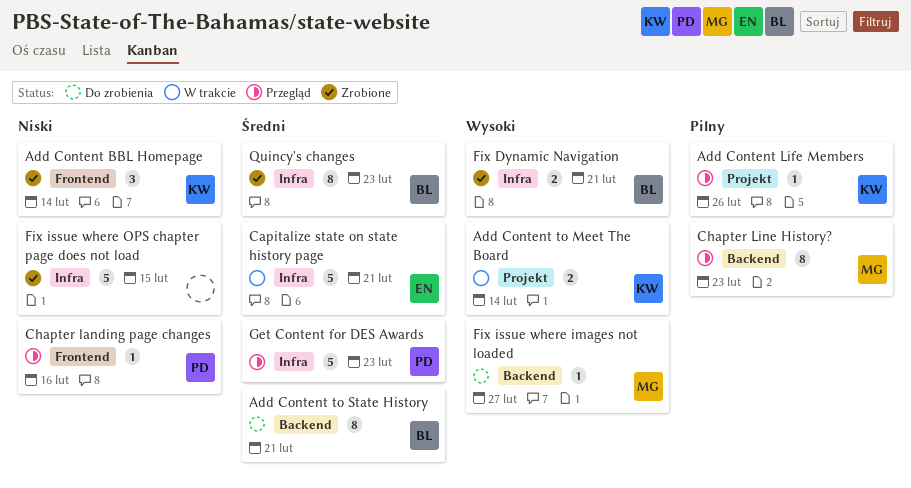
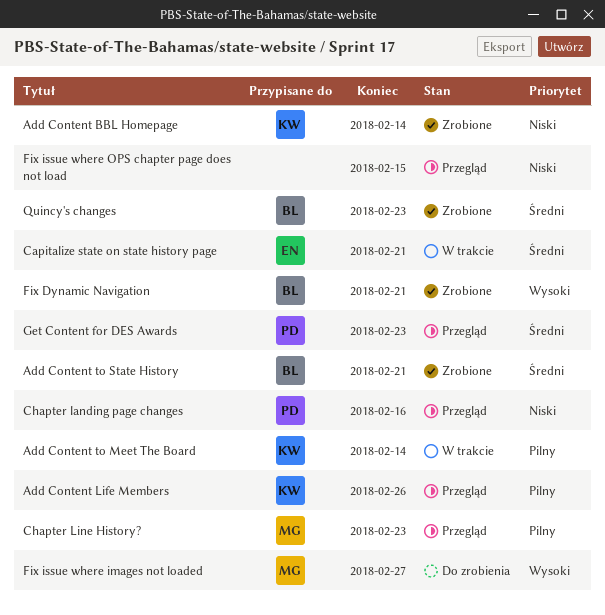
Add Content to Meet The Board, priority: Wysoki -> Pilny
Add Content to State History, status: Do zrobienia -> Zrobione
Fix issue where OPS chapter page does not load, status: Zrobione -> Przegląd

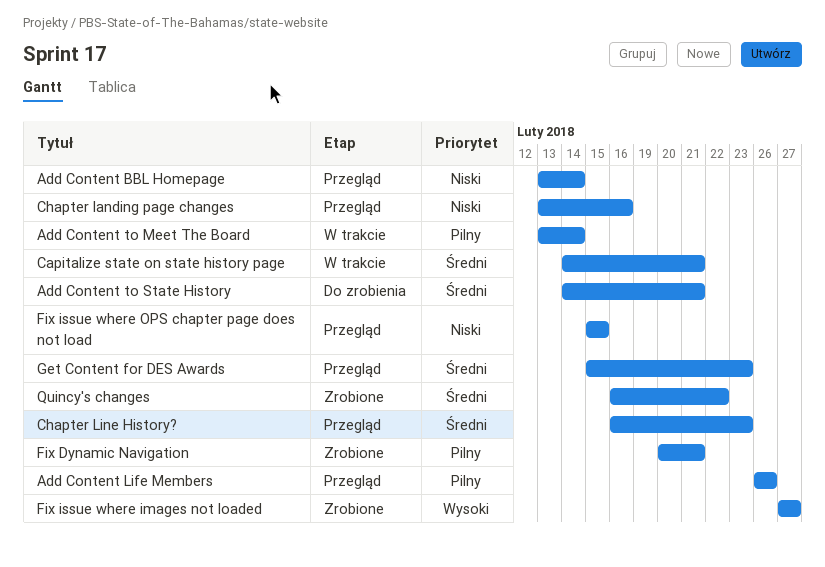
Add Content BBL Homepage, status: Zrobione -> Przegląd
Add Content to State History, status: Zrobione -> Do zrobienia
Chapter Line History?, priority: Pilny -> Średni
Fix Dynamic Navigation, priority: Wysoki -> Pilny
Fix issue where images not loaded, status: Do zrobienia -> Zrobione
Quincy's changes, due: Feb 23 -> Feb 22

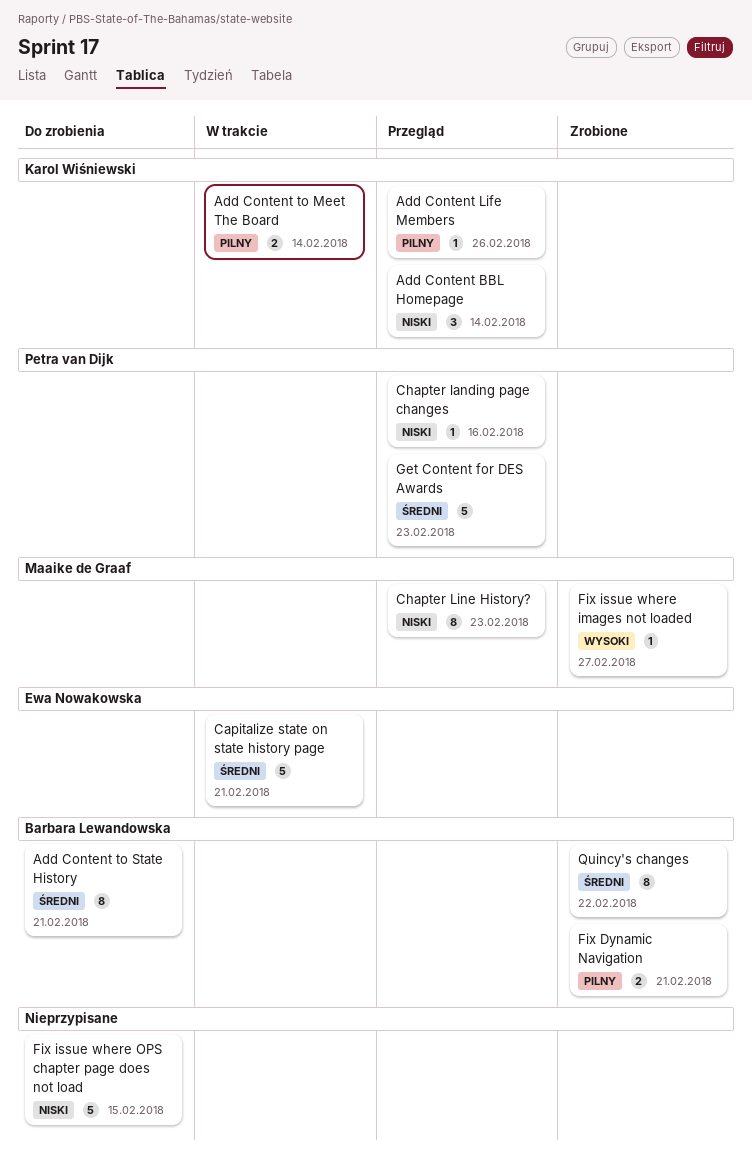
Chapter Line History?, priority: Średni -> Niski
Fix issue where OPS chapter page does not load, status: Przegląd -> Do zrobienia

